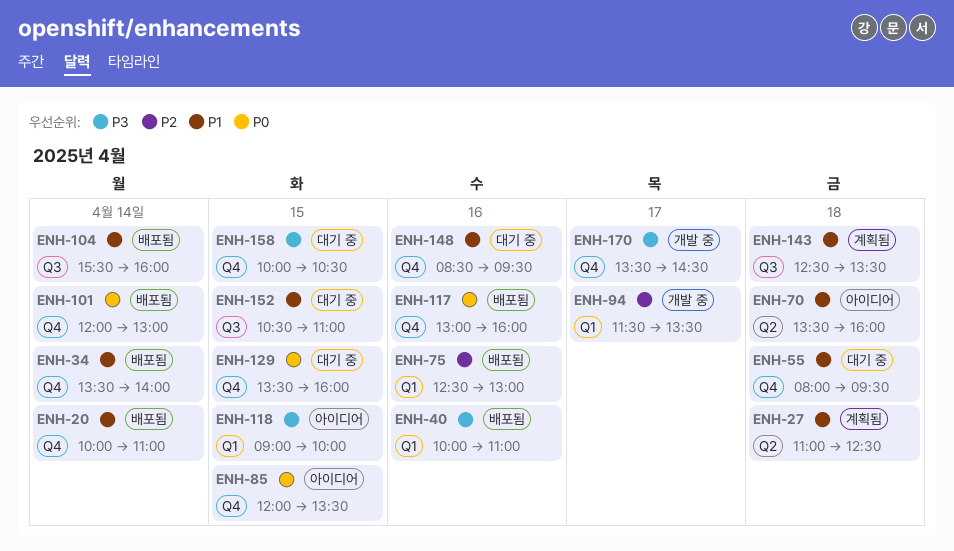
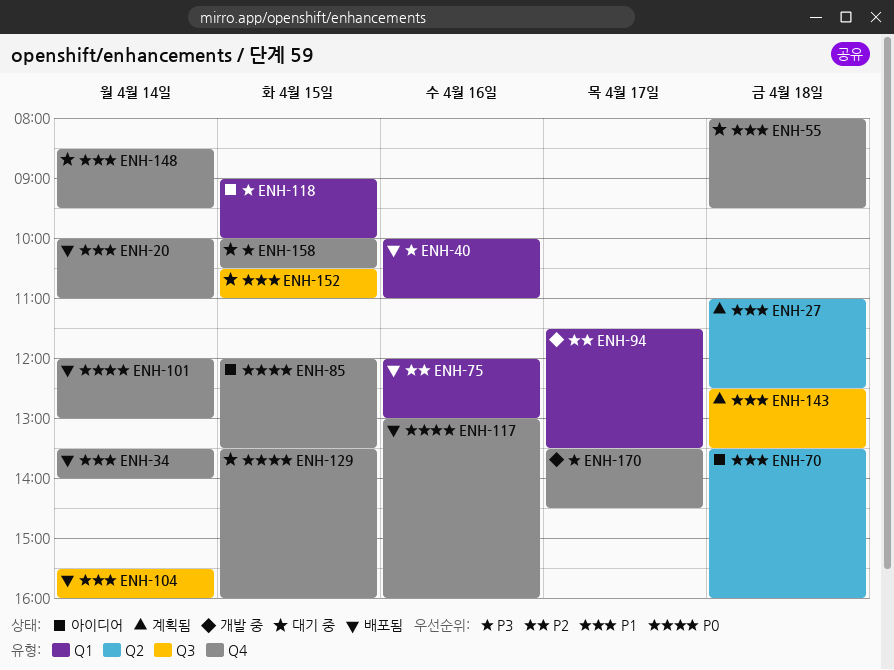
ENH-75, begins: 12:30 -> 12:00
ENH-148, day: Apr 16 -> Apr 14

